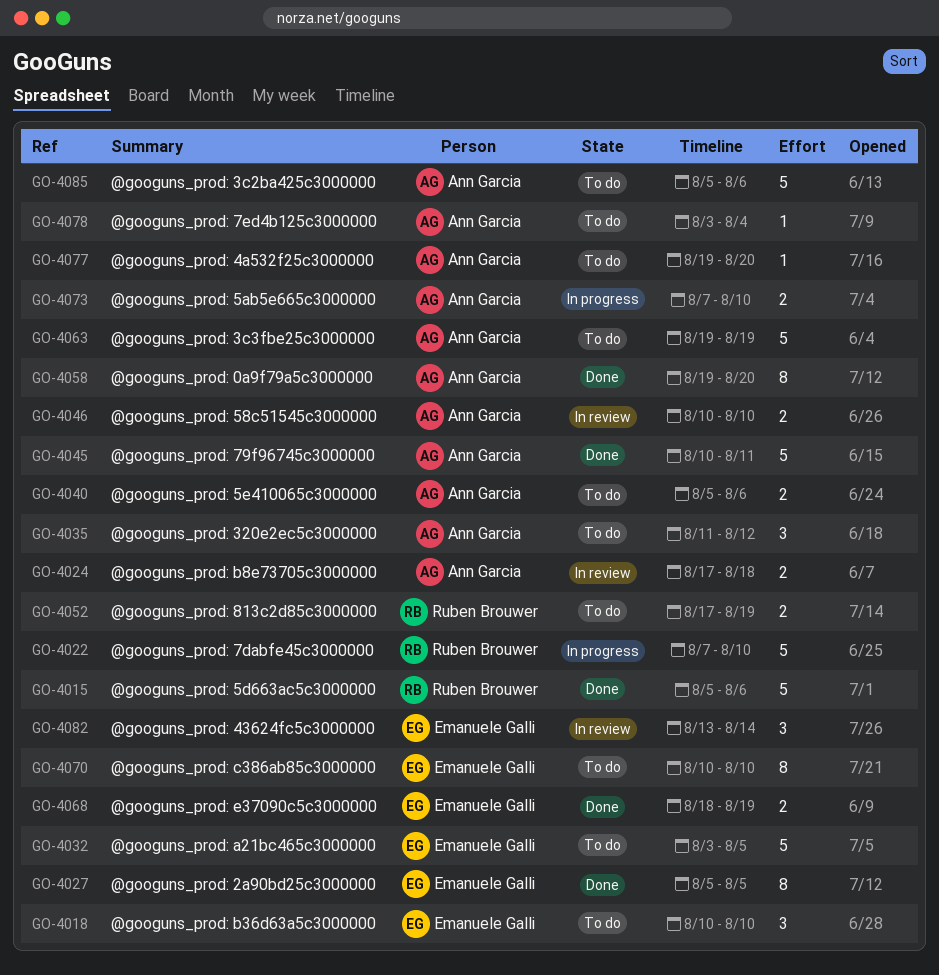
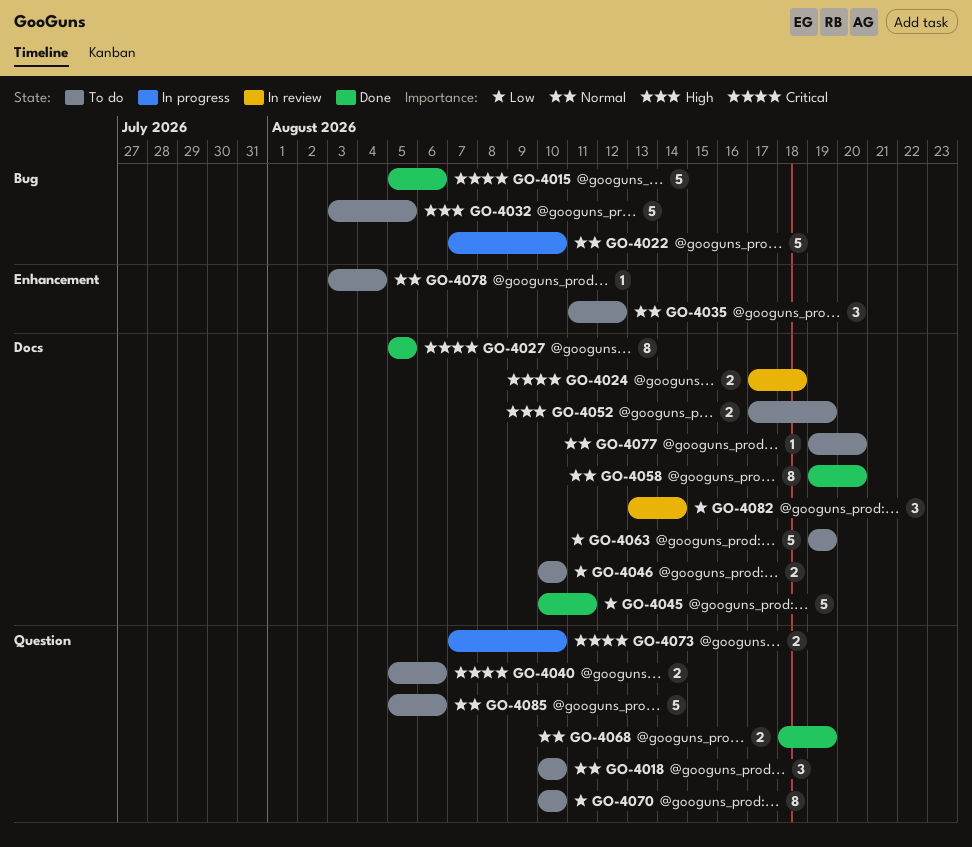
GO-4046, status: In review -> To do

